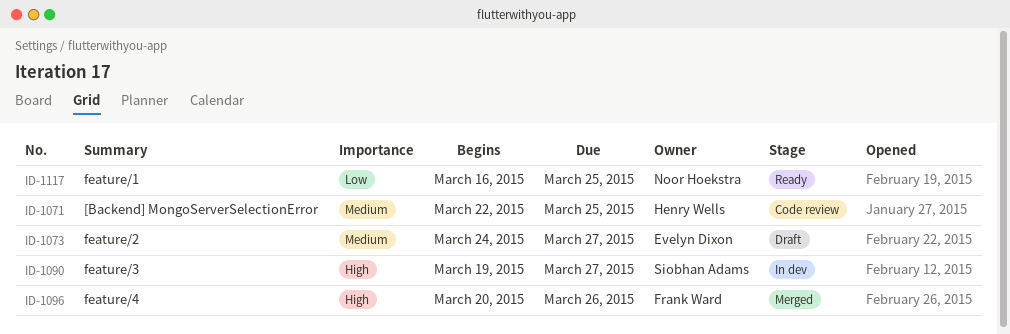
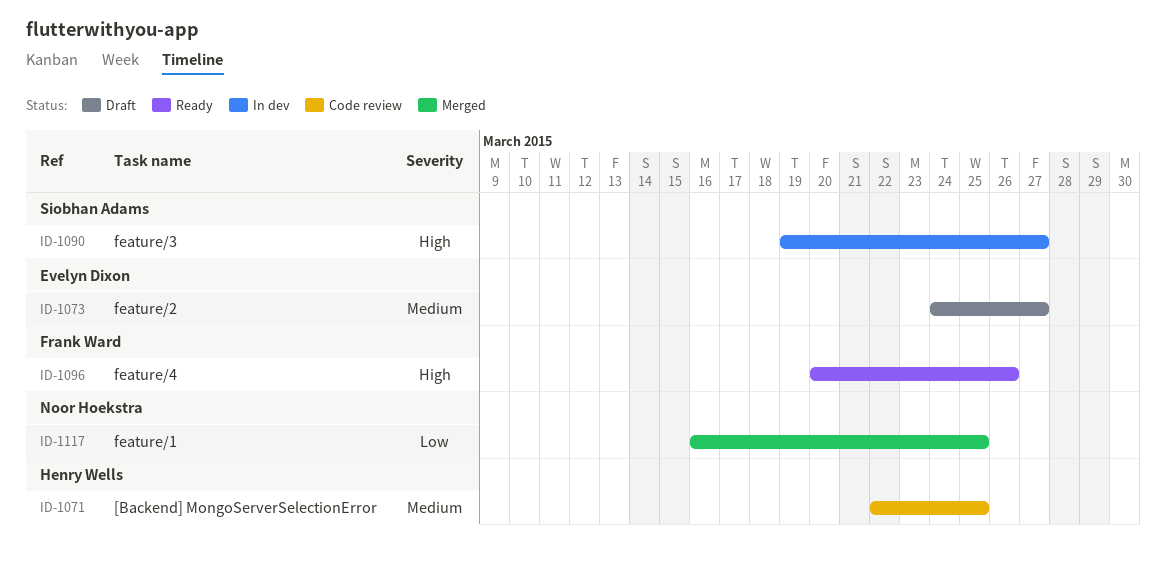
ID-1096, status: Merged -> Ready
ID-1117, status: Ready -> Merged

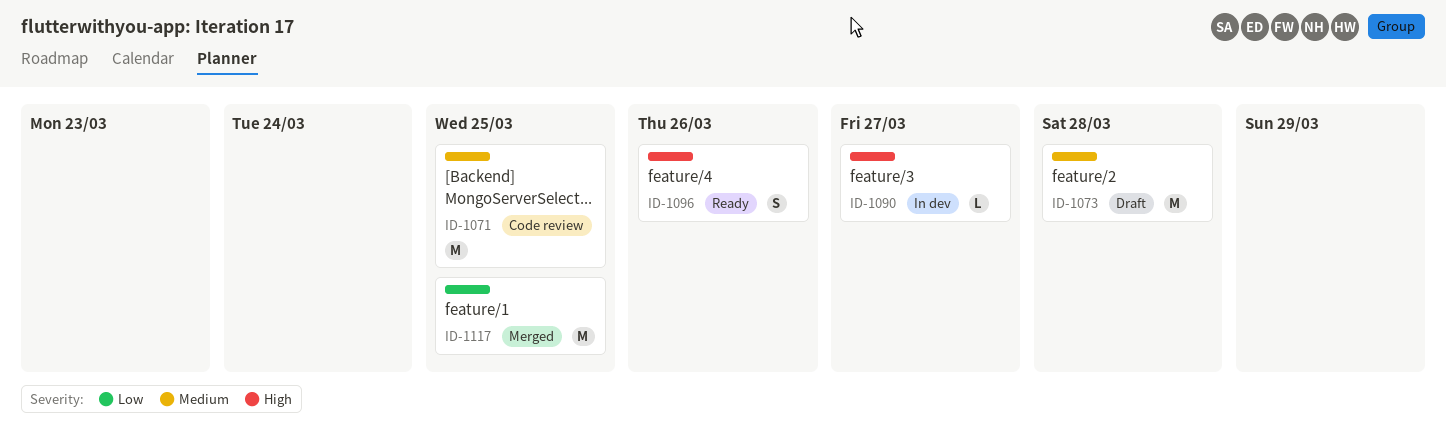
ID-1073, due: Mar 27 -> Mar 28

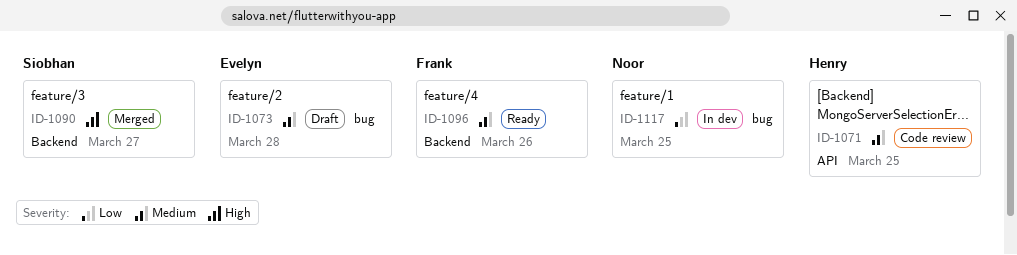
ID-1090, status: In dev -> Merged
ID-1096, priority: High -> Medium
ID-1117, status: Merged -> In dev

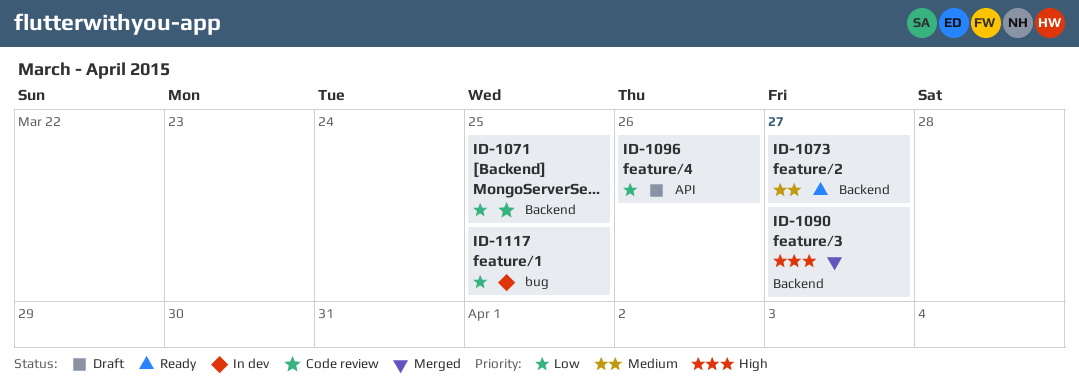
ID-1071, priority: Medium -> Low
ID-1071, label: API -> Backend
ID-1073, status: Draft -> Ready
ID-1073, label: bug -> Backend
ID-1073, due: Mar 28 -> Mar 27
ID-1096, status: Ready -> Draft
ID-1096, priority: Medium -> Low
ID-1096, label: Backend -> API

